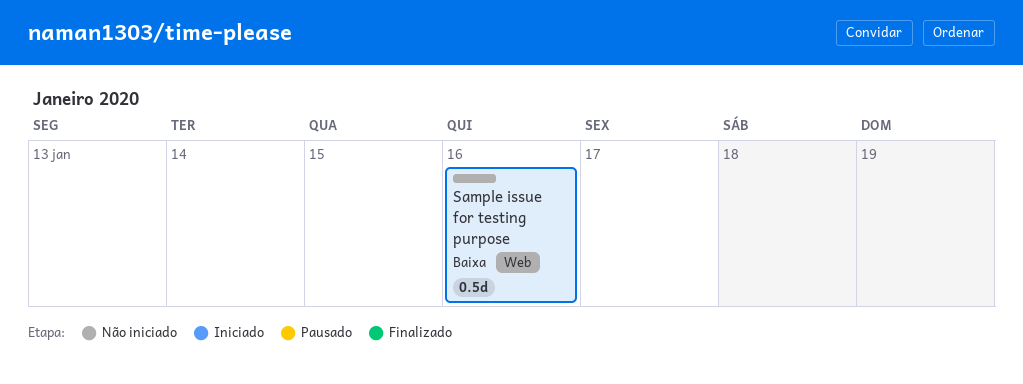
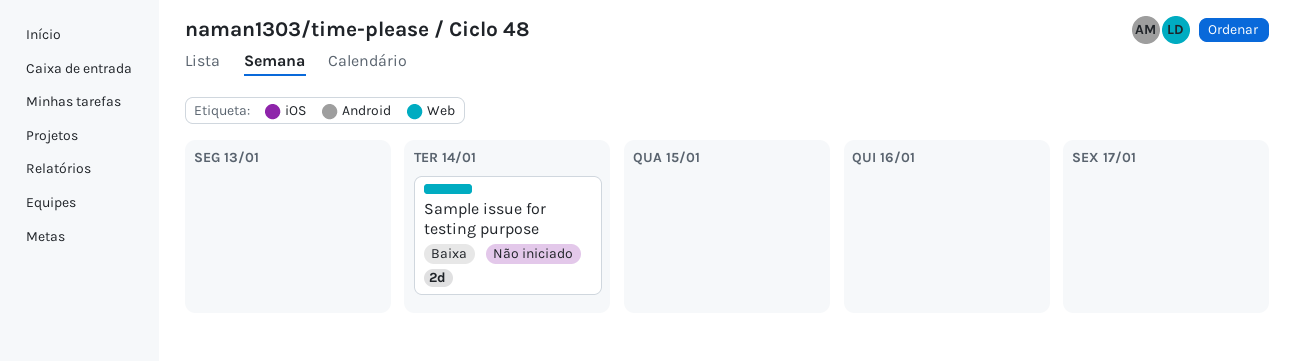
Sample issue for testing purpose, estimate: 0.5d -> 2d
Sample issue for testing purpose, due: Jan 16 -> Jan 14

